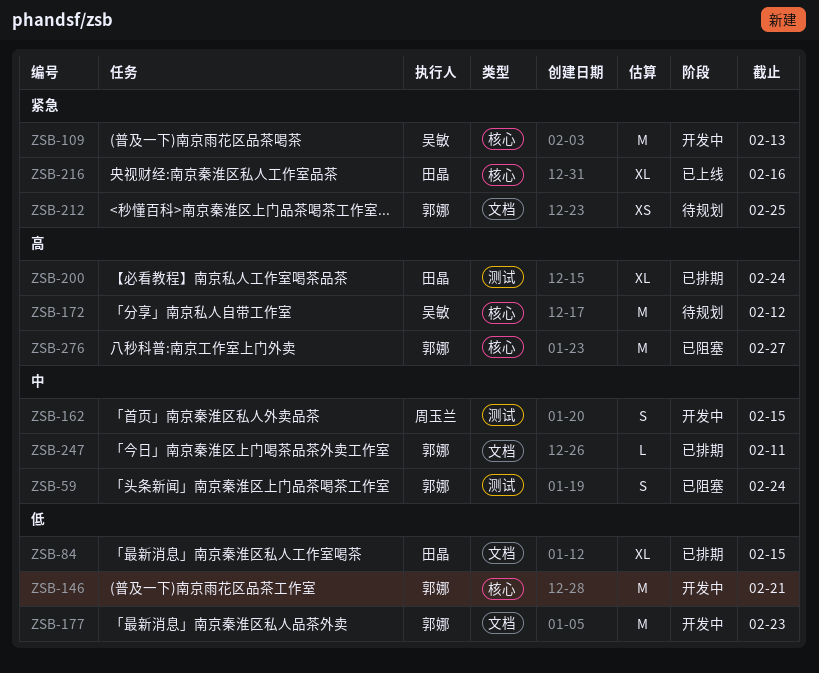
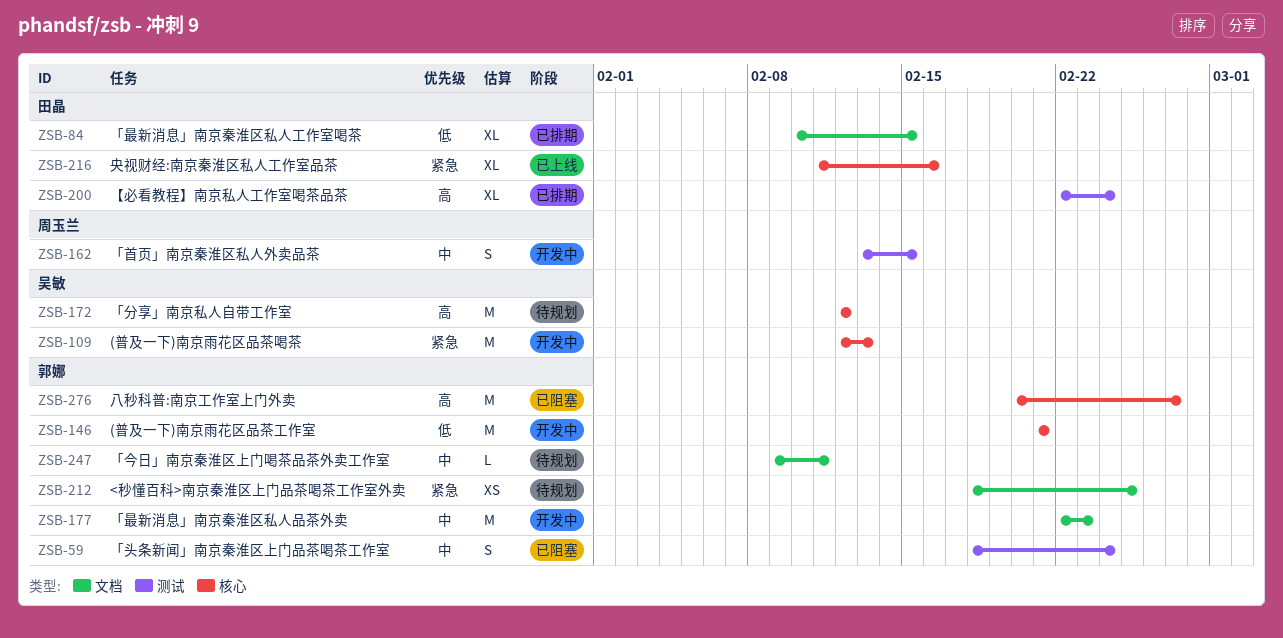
ZSB-177, priority: 低 -> 中
ZSB-247, status: 已排期 -> 待规划

